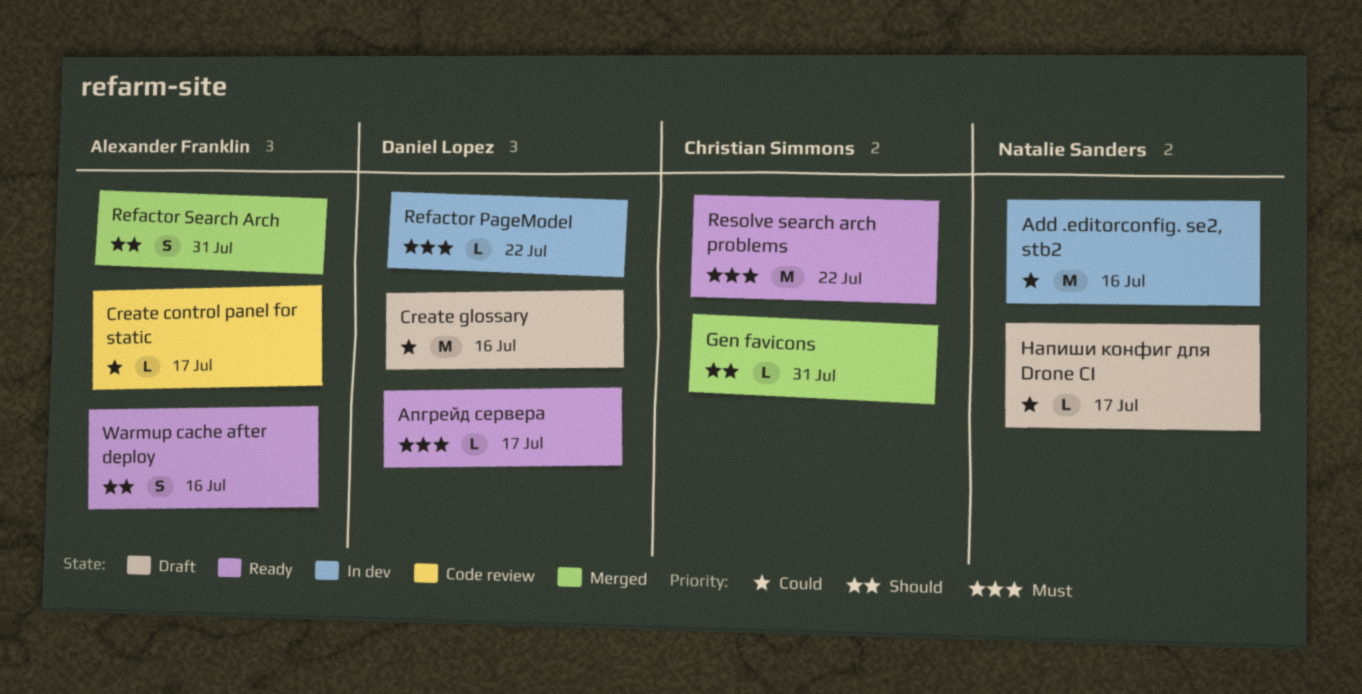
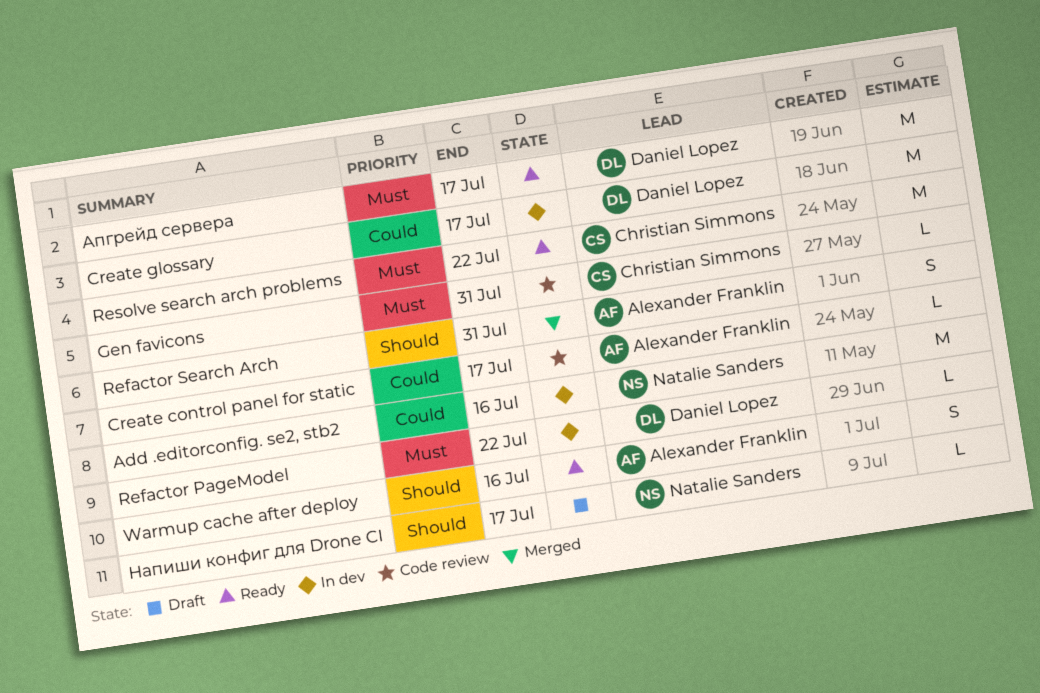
Create glossary, status: Draft -> In dev
Create glossary, due: Jul 16 -> Jul 17
Gen favicons, status: Merged -> Code review
Gen favicons, priority: Should -> Must
Апгрейд сервера, estimate: L -> M
Напиши конфиг для Drone CI, priority: Could -> Should

